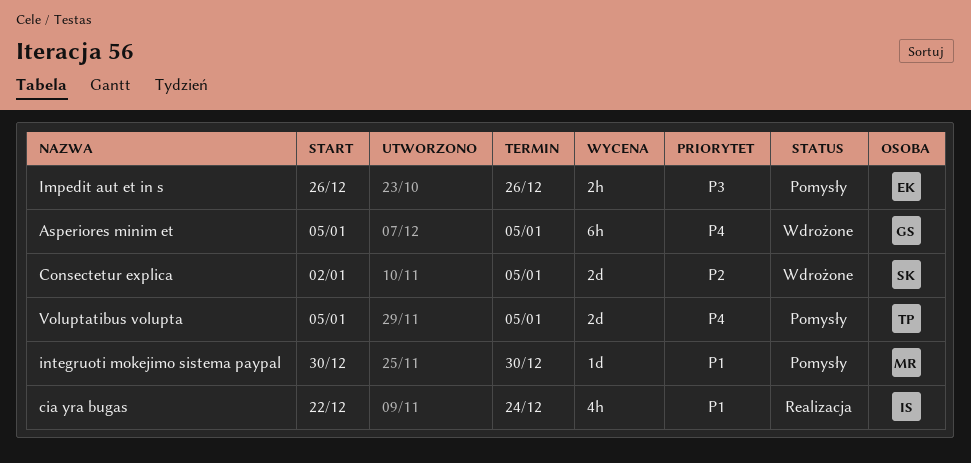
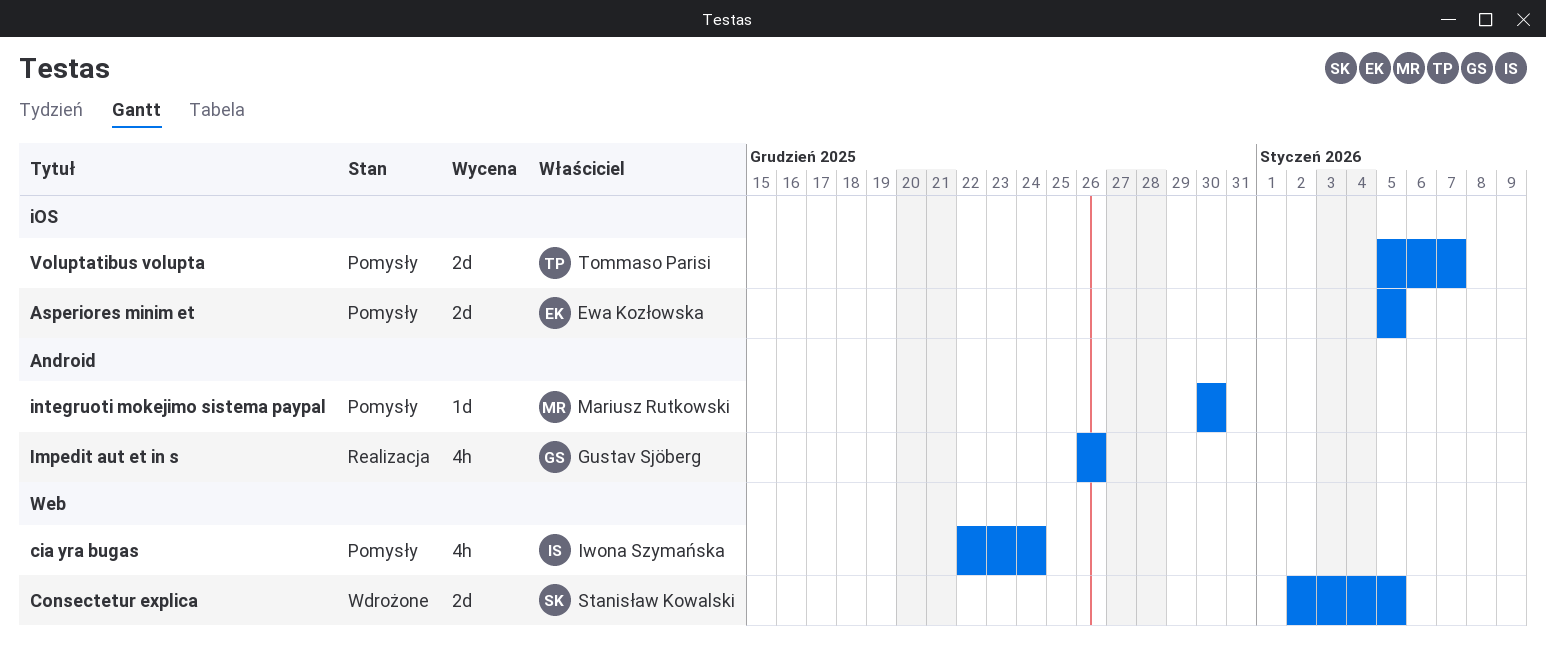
Asperiores minim et, status: Wdrożone -> Pomysły
Asperiores minim et, owner: Gustav Sjöberg -> Ewa Kozłowska
Asperiores minim et, estimate: 6h -> 2d
cia yra bugas, status: Realizacja -> Pomysły
Impedit aut et in s, status: Pomysły -> Realizacja
Impedit aut et in s, owner: Ewa Kozłowska -> Gustav Sjöberg
Impedit aut et in s, estimate: 2h -> 4h
Voluptatibus volupta, due: Jan 5 -> Jan 7

